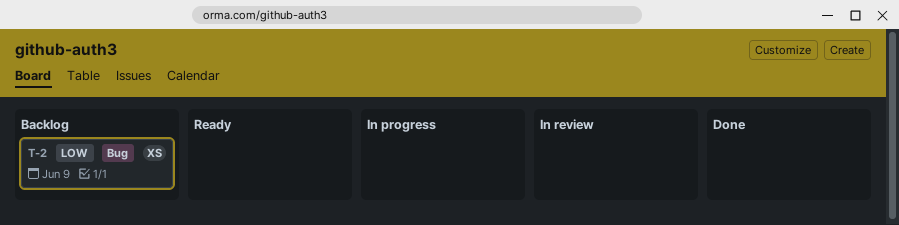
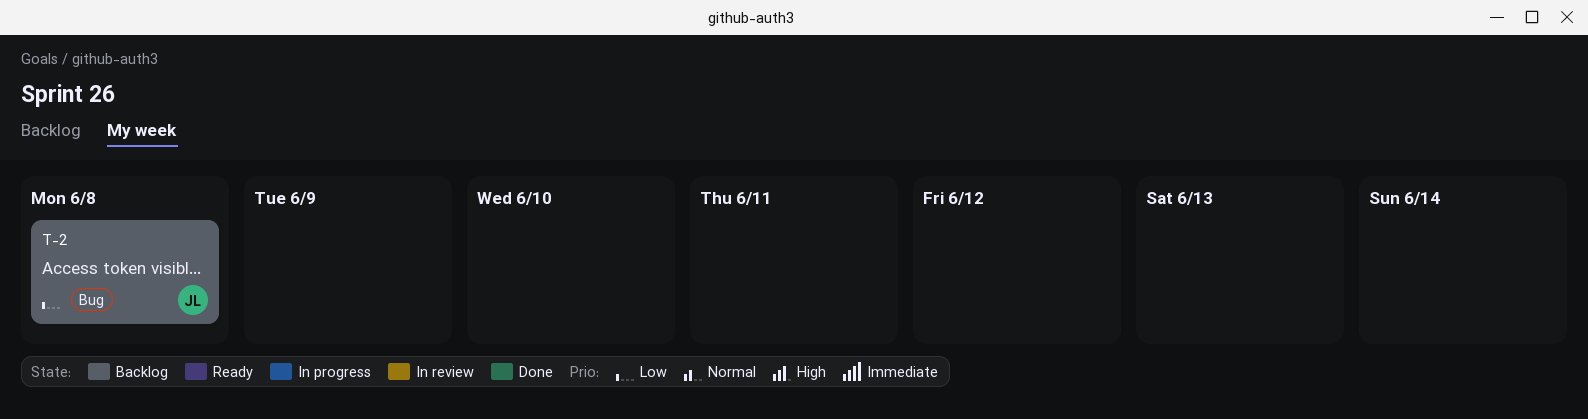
T-2, due: Jun 9 -> Jun 8

